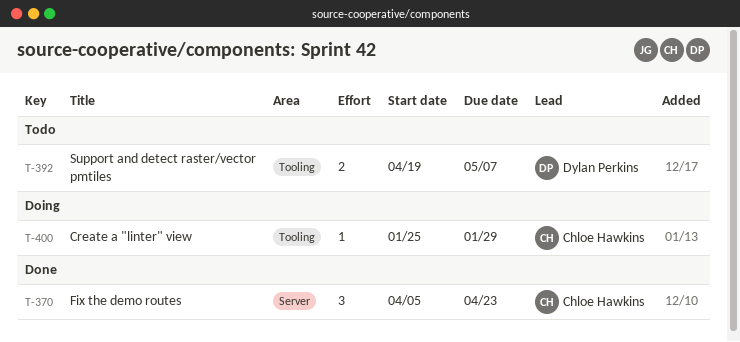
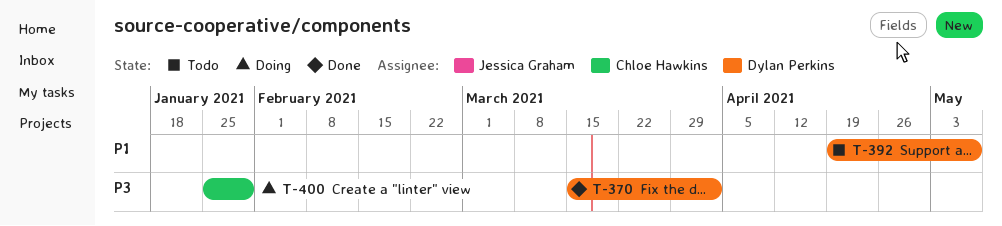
T-370, owner: Chloe Hawkins -> Dylan Perkins
T-370, start: Apr 5 -> Mar 15
T-370, due: Apr 23 -> Apr 2

